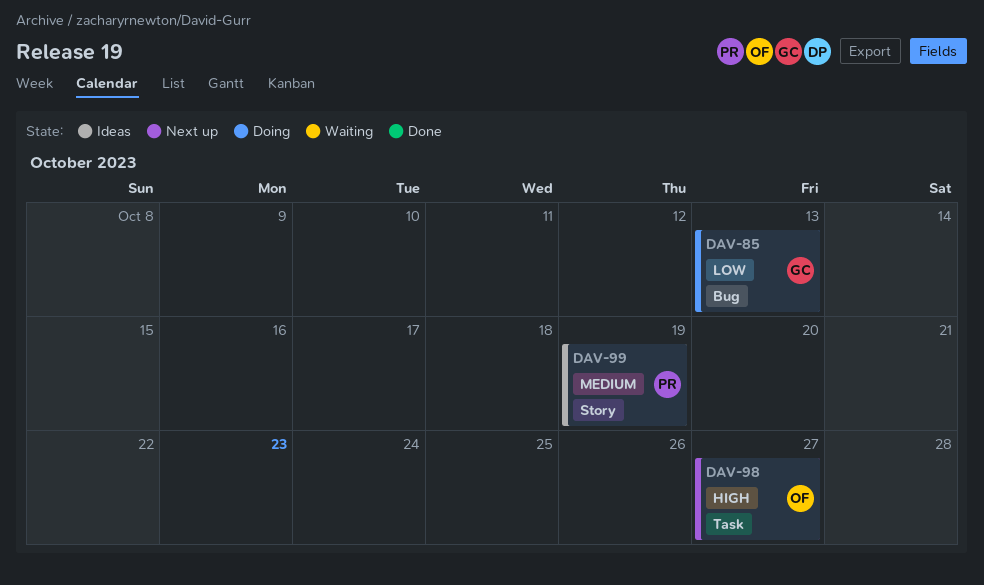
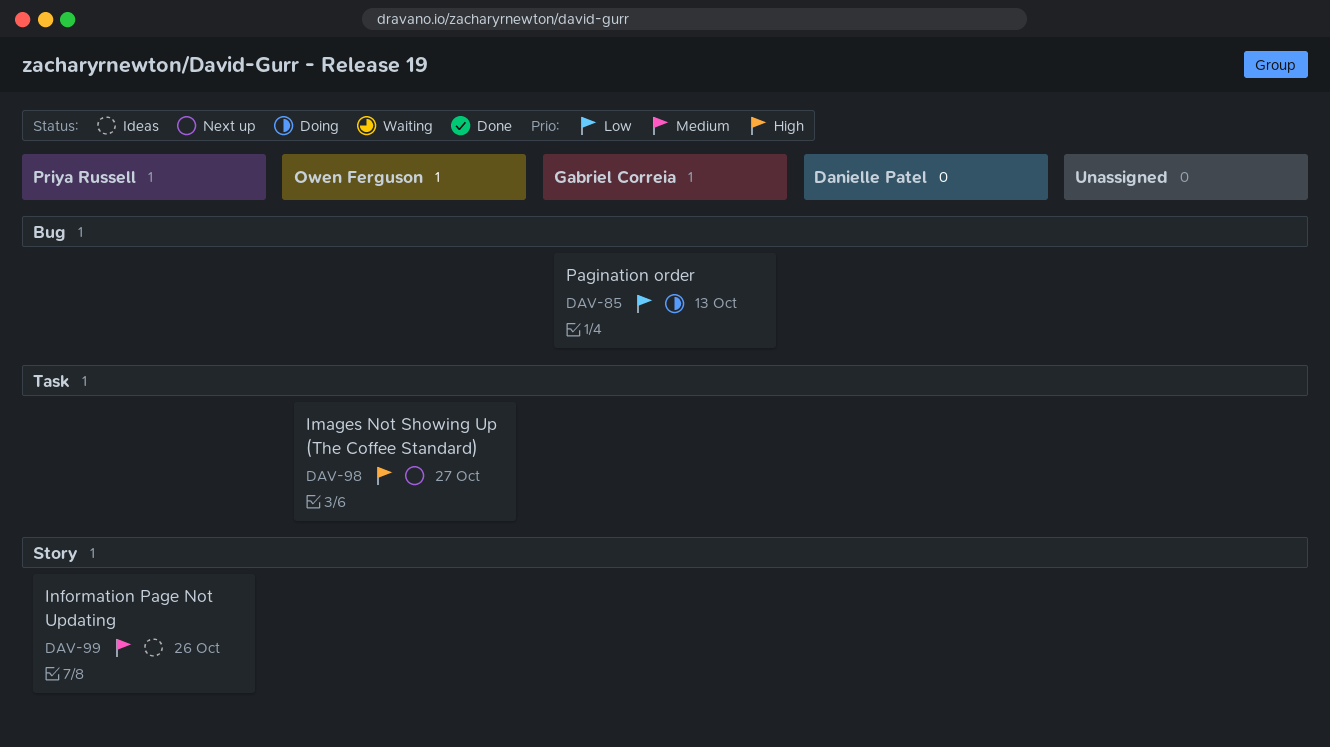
DAV-99, due: Oct 19 -> Oct 26

